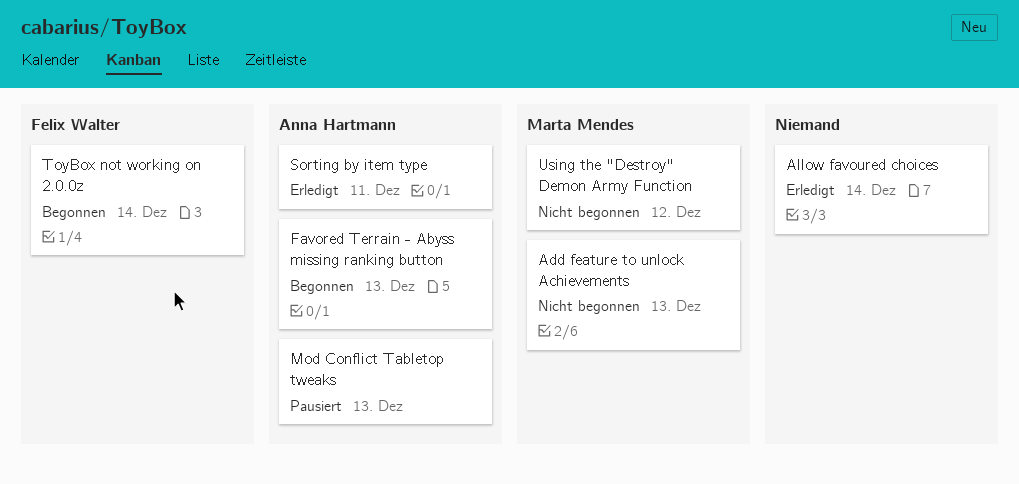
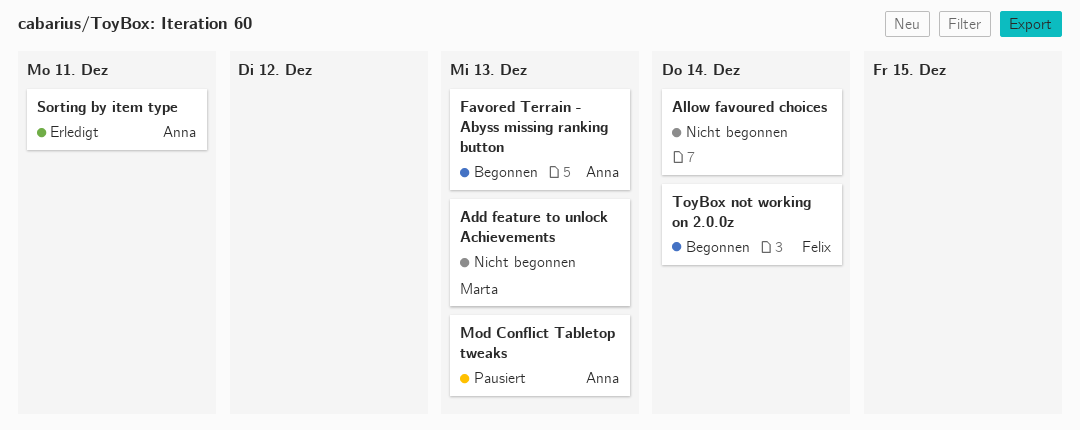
Allow favoured choices, status: Erledigt -> Nicht begonnen
Using the "Destroy" Demon Army Function: present -> none

